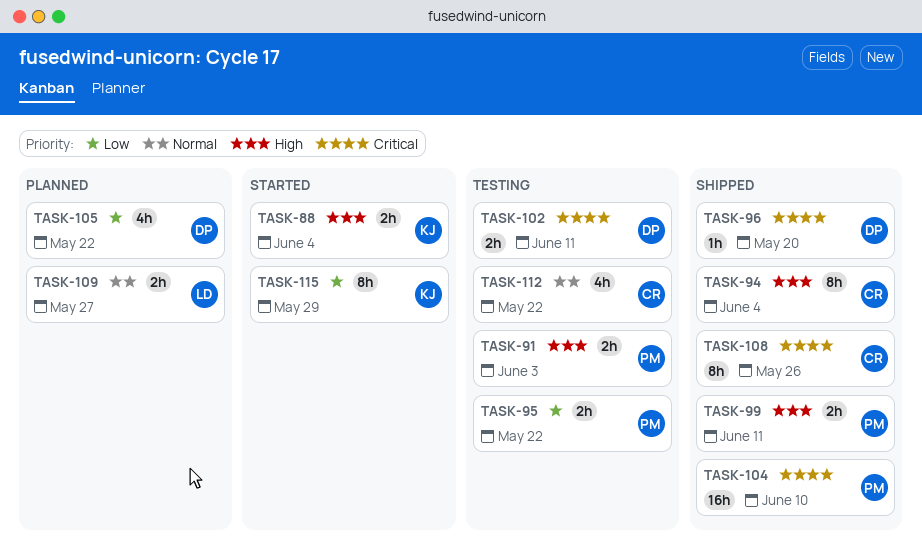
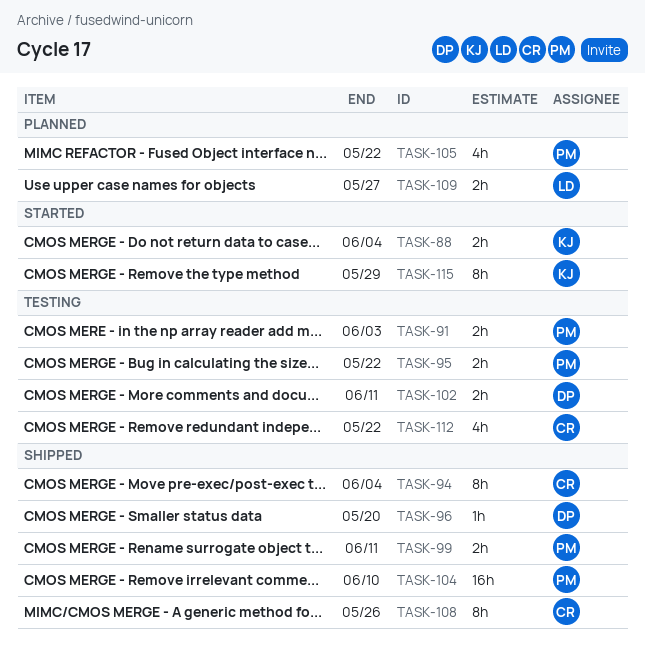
TASK-105, owner: DP -> PM

